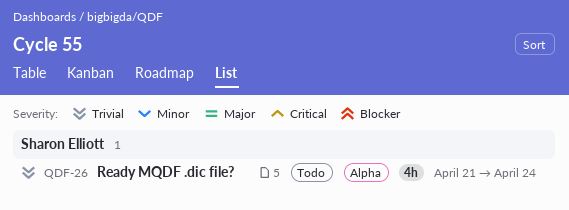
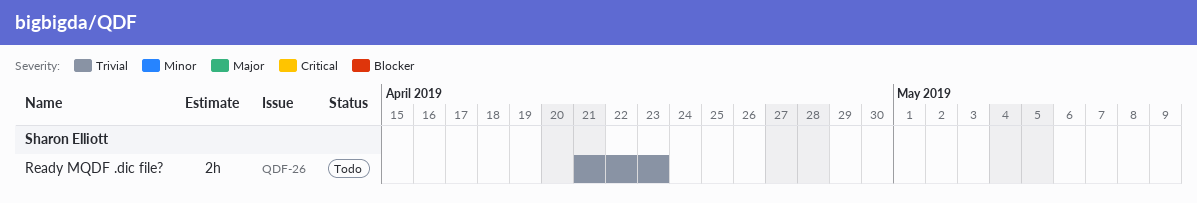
QDF-26, estimate: 4h -> 2h
QDF-26, due: Apr 24 -> Apr 23

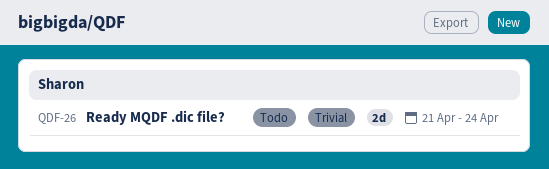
QDF-26, estimate: 2h -> 2d
QDF-26, due: Apr 23 -> Apr 24

